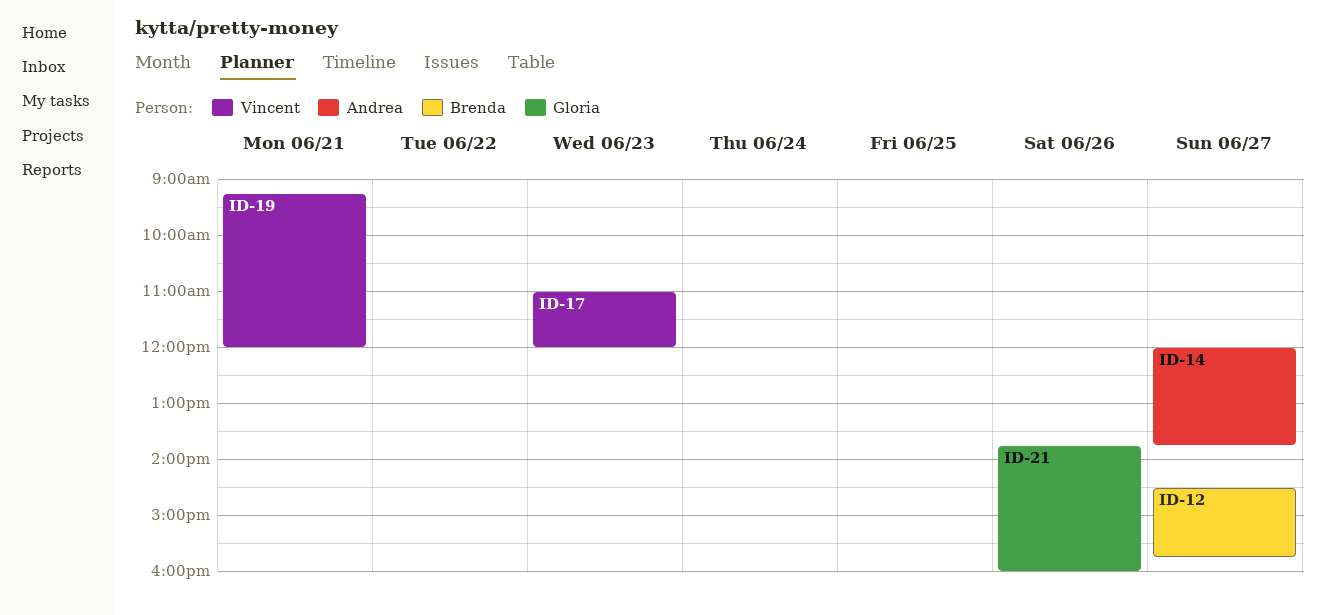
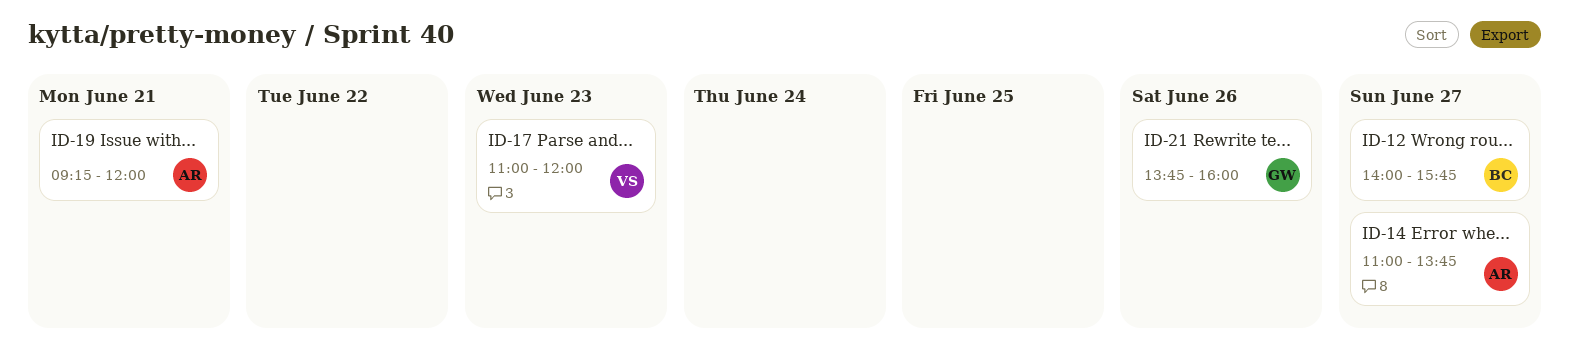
ID-12, begins: 14:30 -> 14:00
ID-14, begins: 12:00 -> 11:00
ID-19, owner: Vincent -> Andrea

